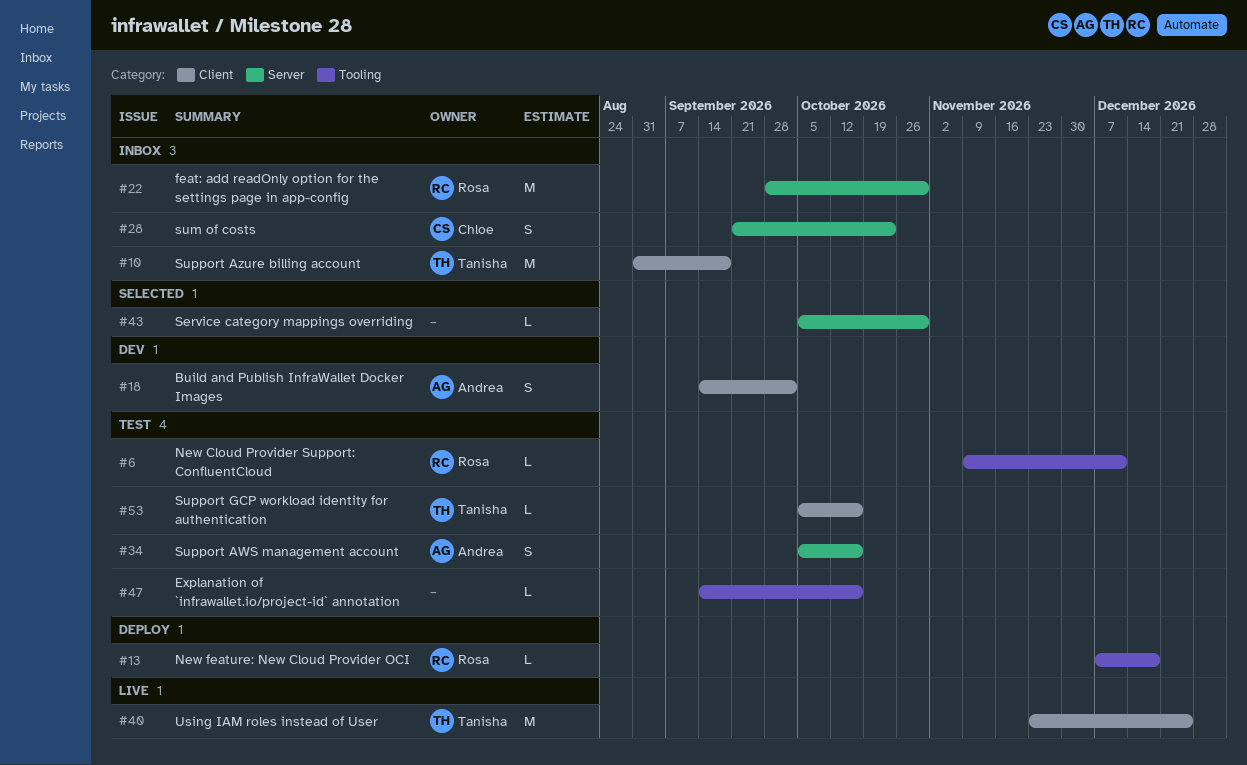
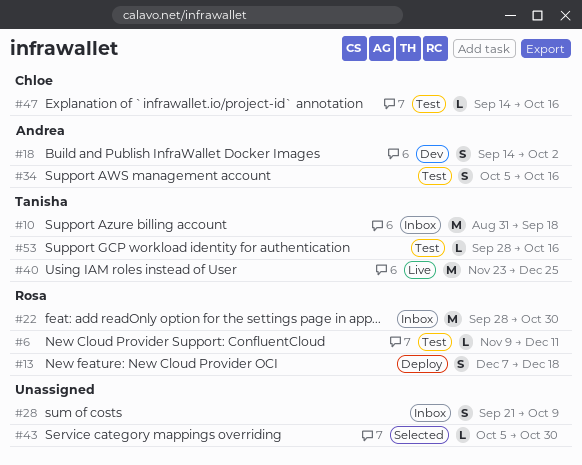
#13, estimate: L -> S
#28, owner: Chloe -> none
#28, due: Oct 23 -> Oct 9
#47, owner: none -> Chloe
#53, start: Oct 5 -> Sep 28

